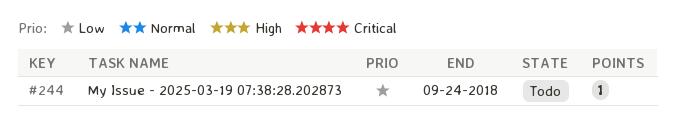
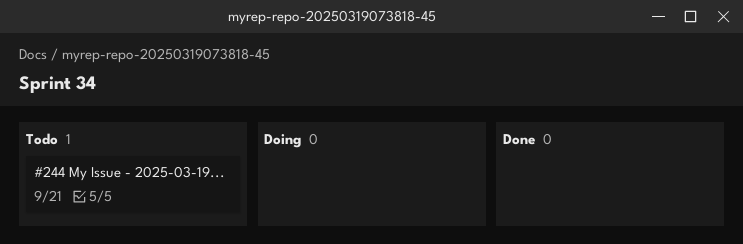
#244, due: Sep 24 -> Sep 21

